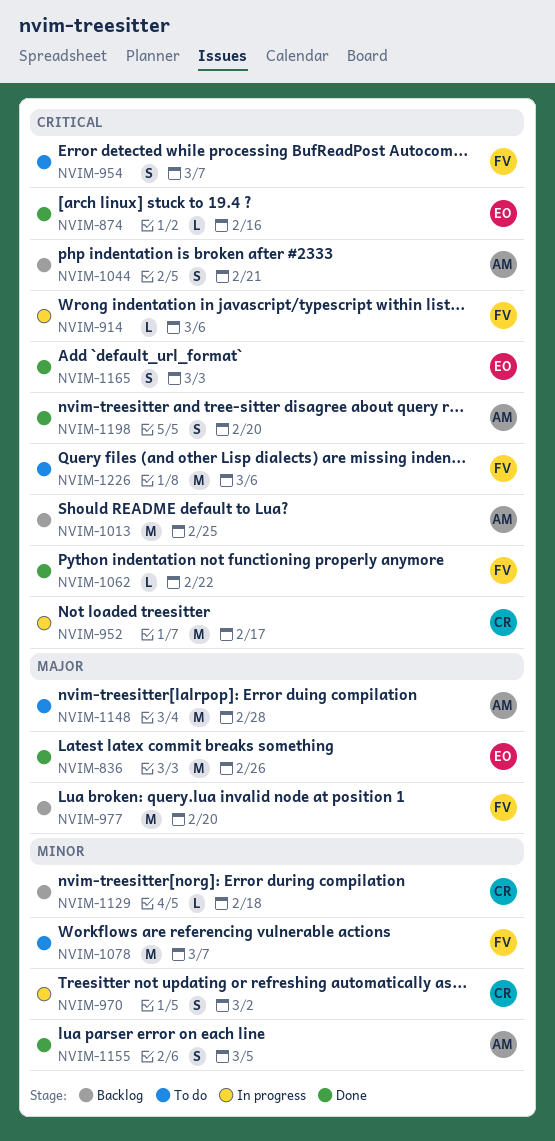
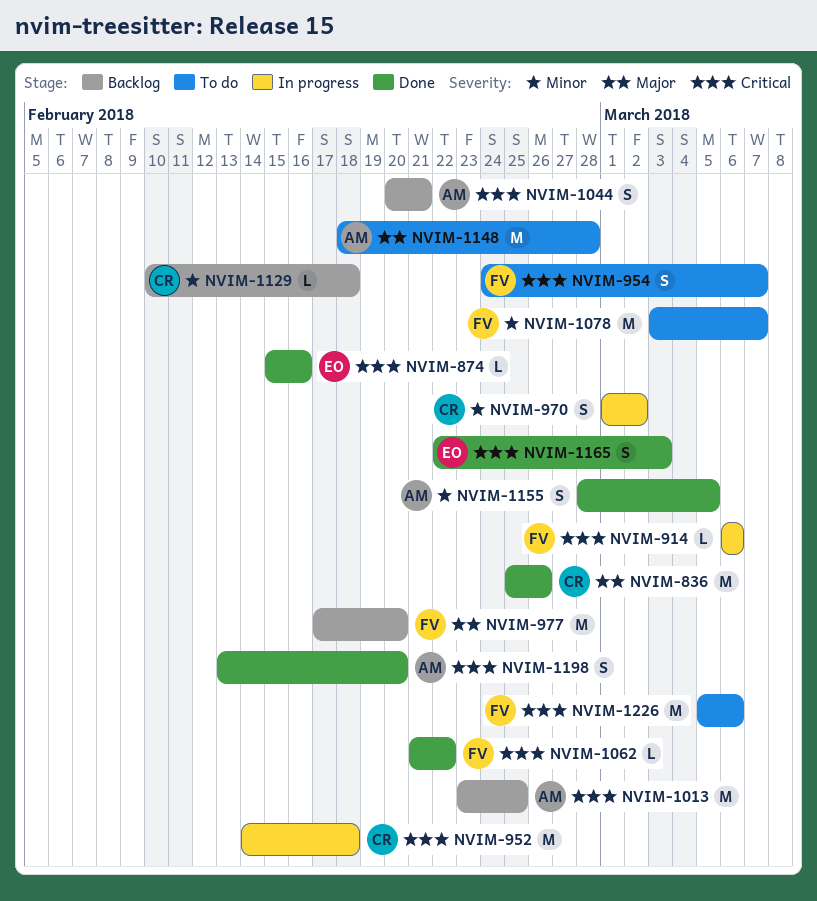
NVIM-836, owner: EO -> CR
NVIM-952, due: Feb 17 -> Feb 18

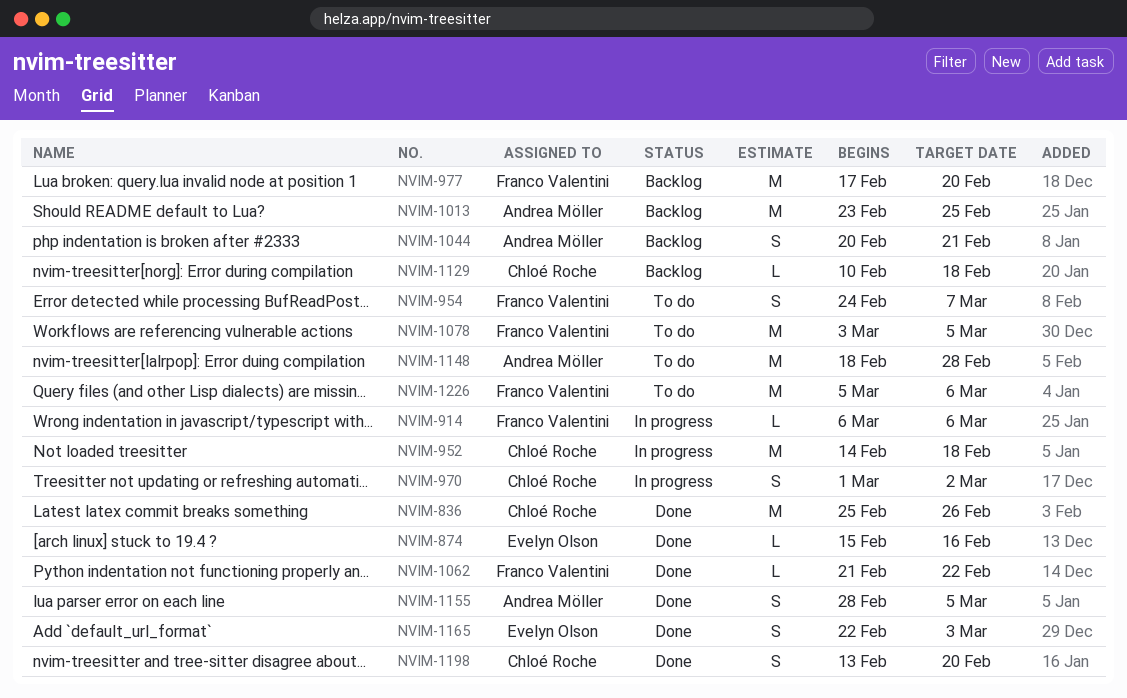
NVIM-1078, due: Mar 7 -> Mar 5
NVIM-1198, owner: Andrea Möller -> Chloé Roche

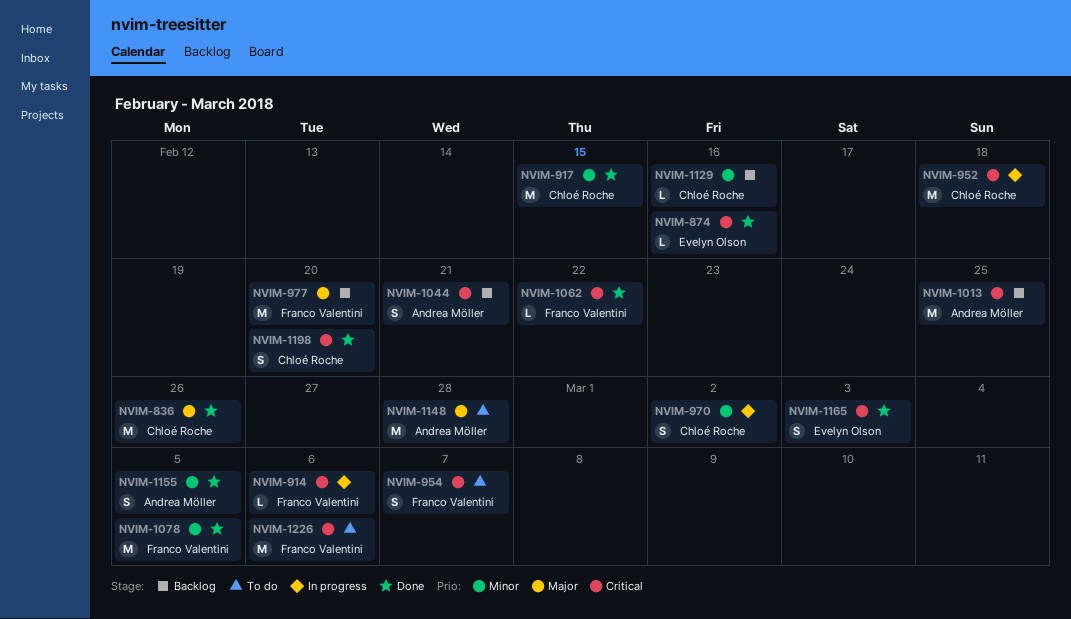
NVIM-917: none -> present
NVIM-1078, status: To do -> Done
NVIM-1129, due: Feb 18 -> Feb 16

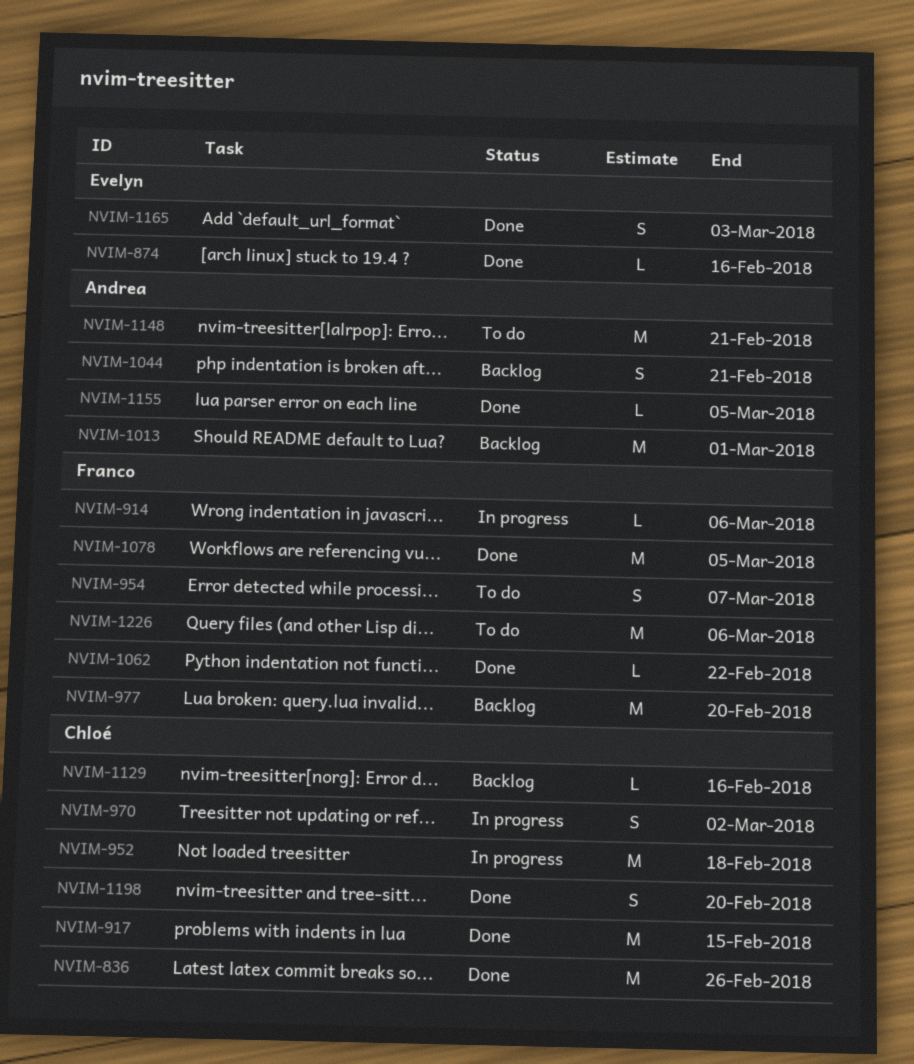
NVIM-1013, due: Feb 25 -> Mar 1
NVIM-1148, due: Feb 28 -> Feb 21
NVIM-1155, estimate: S -> L

